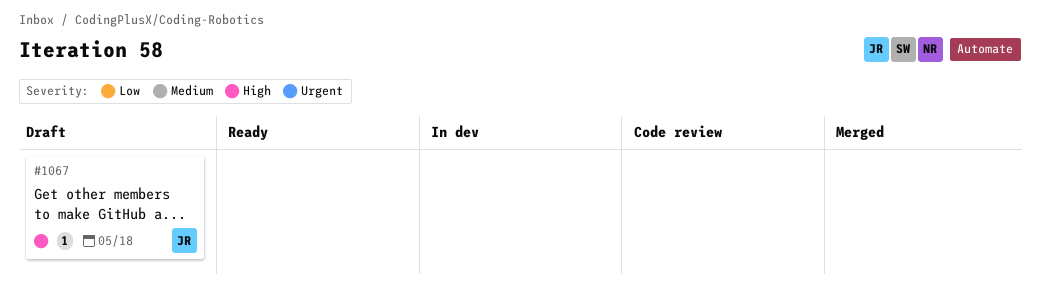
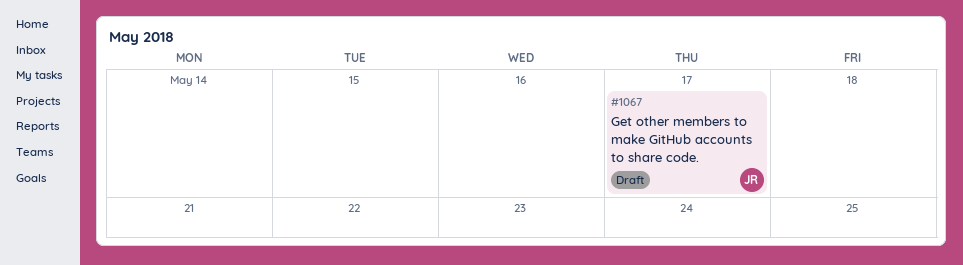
#1067, due: May 18 -> May 17

